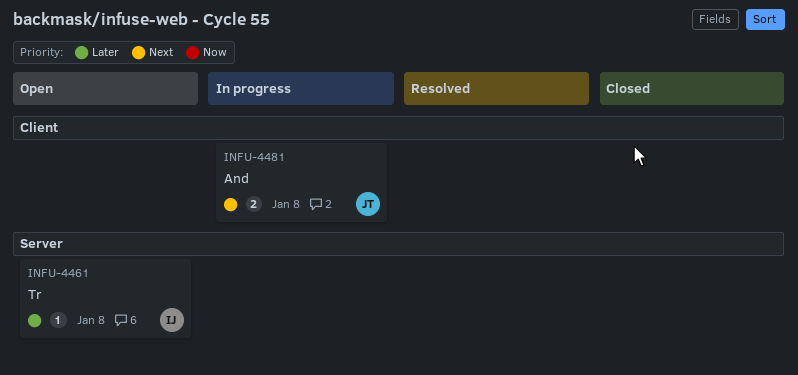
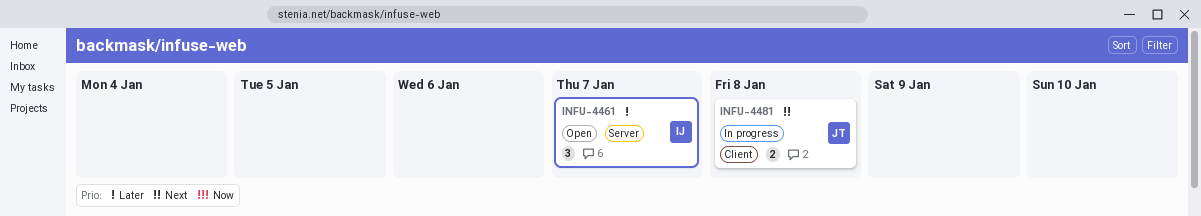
INFU-4461, estimate: 1 -> 3
INFU-4461, due: Jan 8 -> Jan 7

